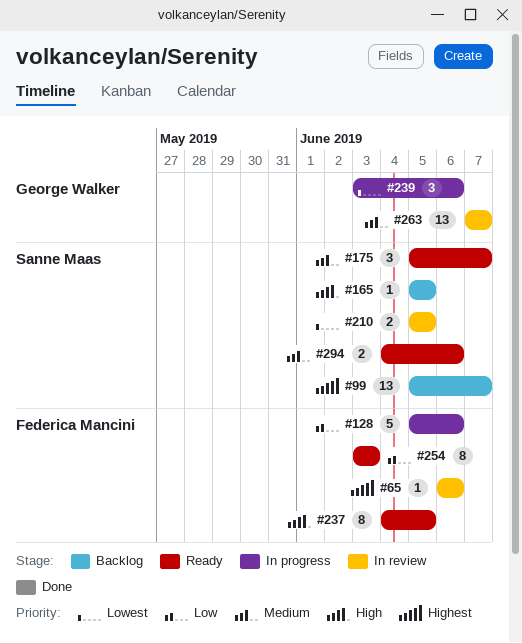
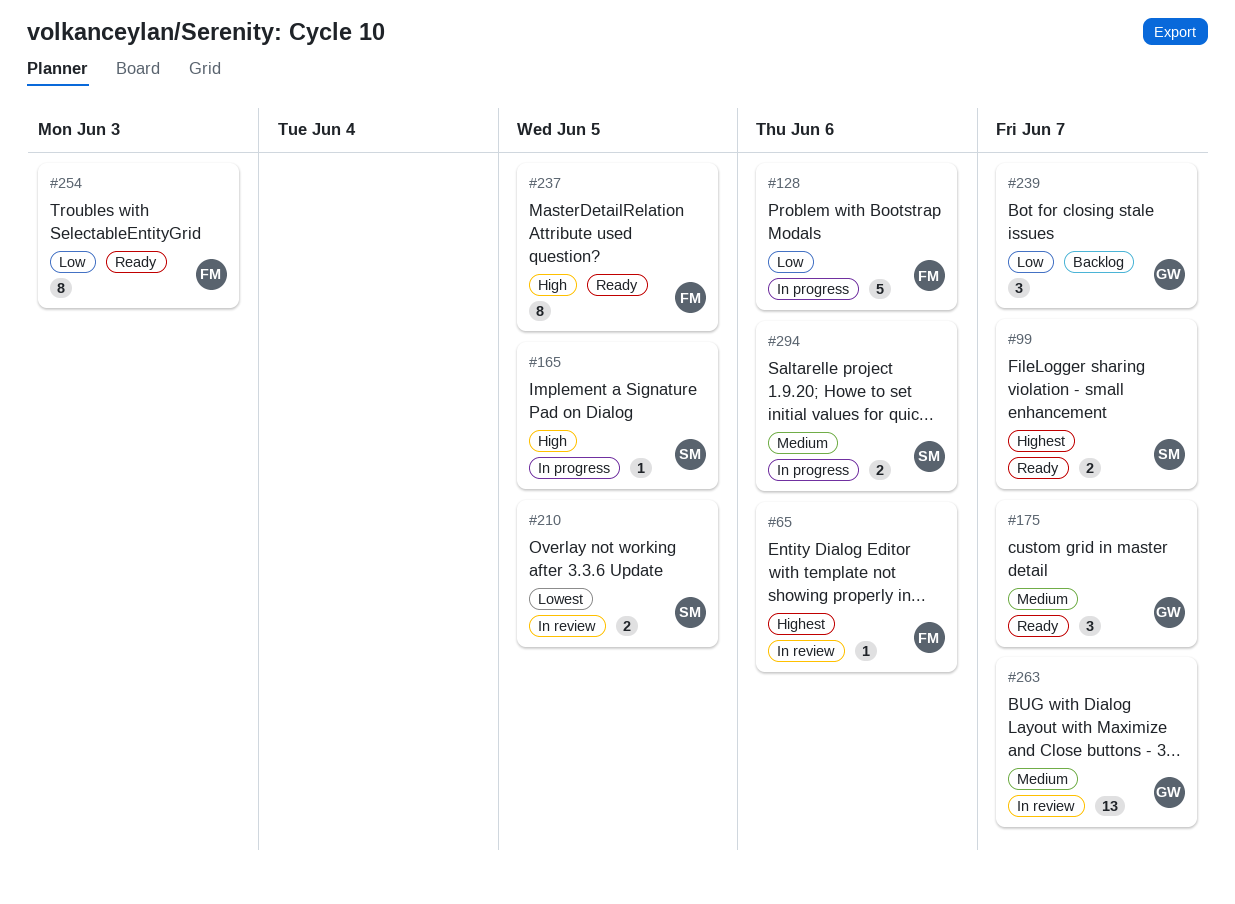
#99, status: Backlog -> Ready
#99, estimate: 13 -> 2
#165, status: Backlog -> In progress
#175, owner: Sanne Maas -> George Walker
#239, status: In progress -> Backlog
#239, priority: Lowest -> Low
#239, due: Jun 6 -> Jun 7
#294, status: Ready -> In progress

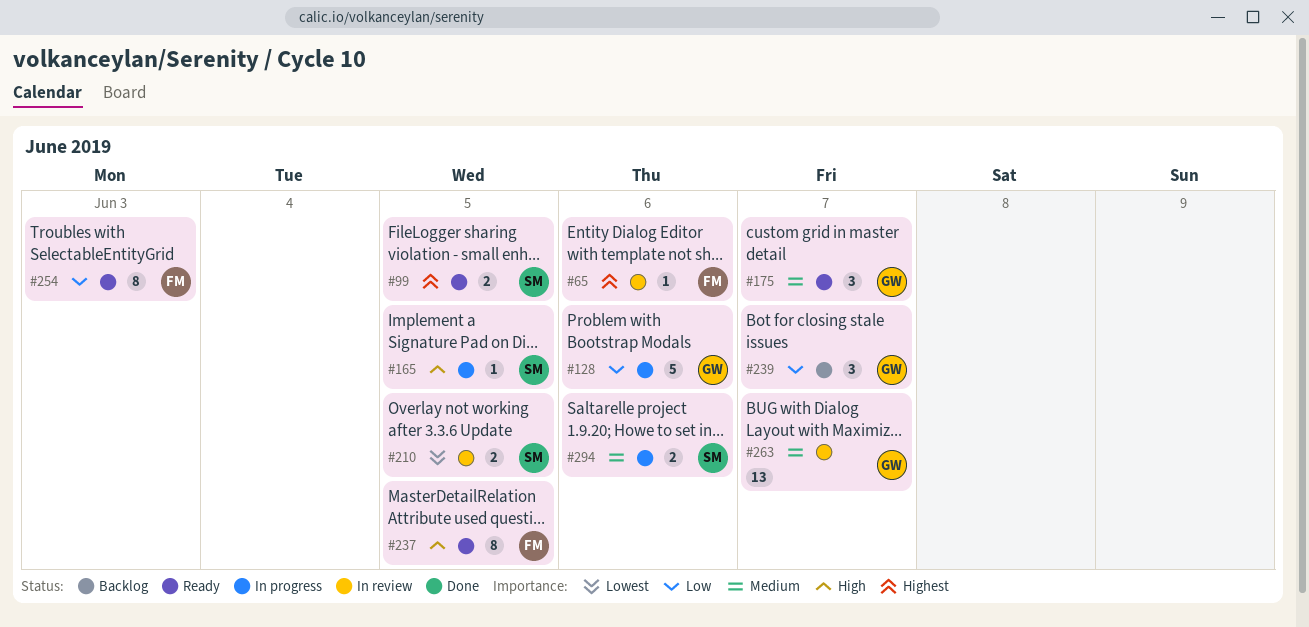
#99, due: Jun 7 -> Jun 5
#128, owner: FM -> GW

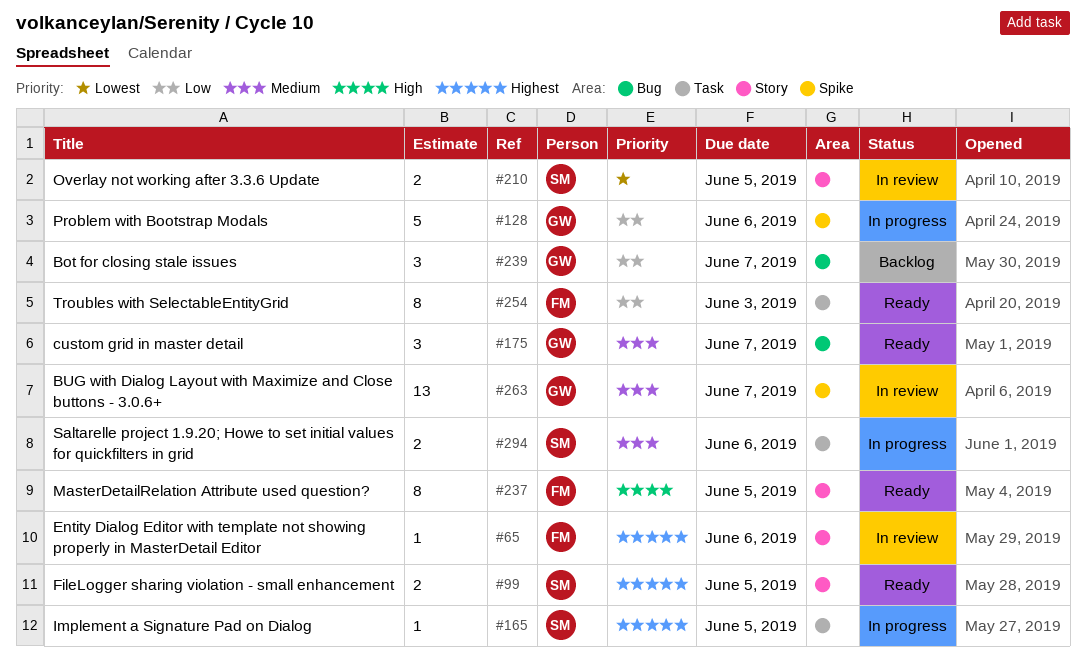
#165, priority: High -> Highest

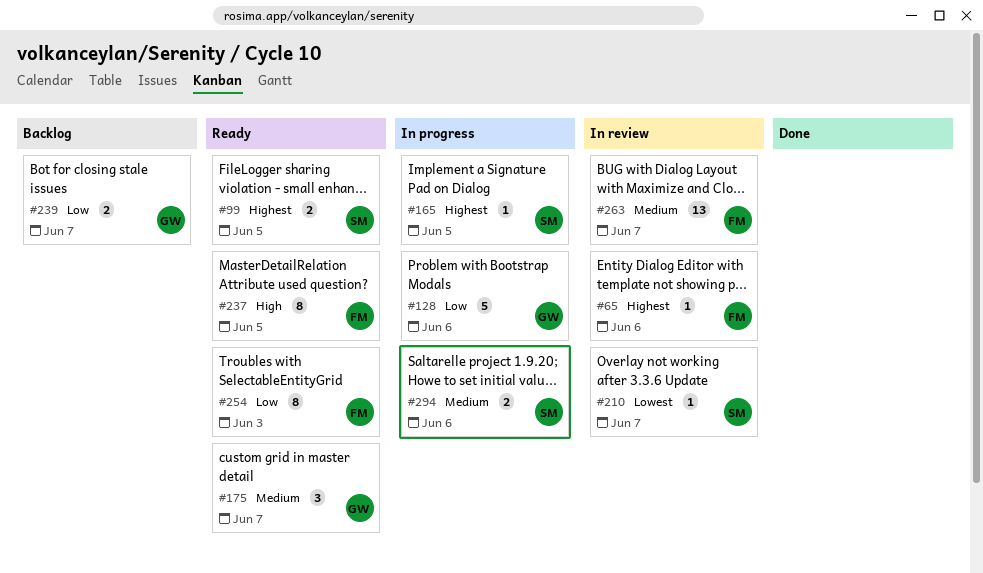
#210, estimate: 2 -> 1
#210, due: Jun 5 -> Jun 7
#239, estimate: 3 -> 2
#263, owner: GW -> FM

